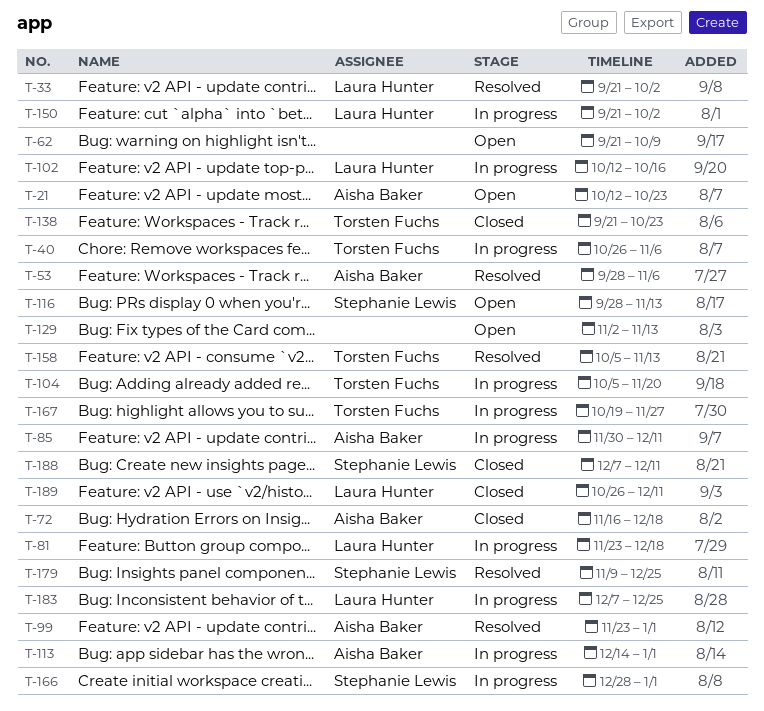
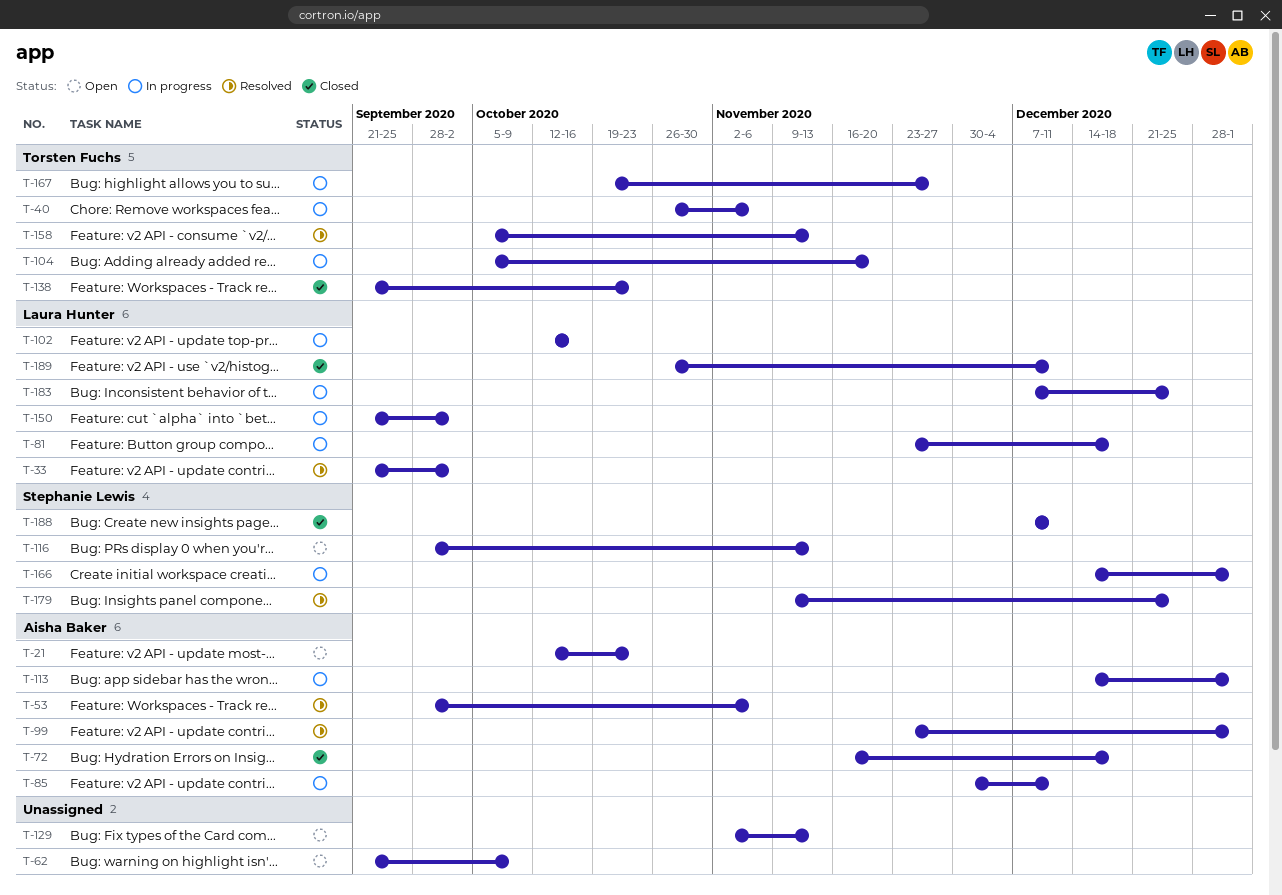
T-166, start: Dec 28 -> Dec 14

